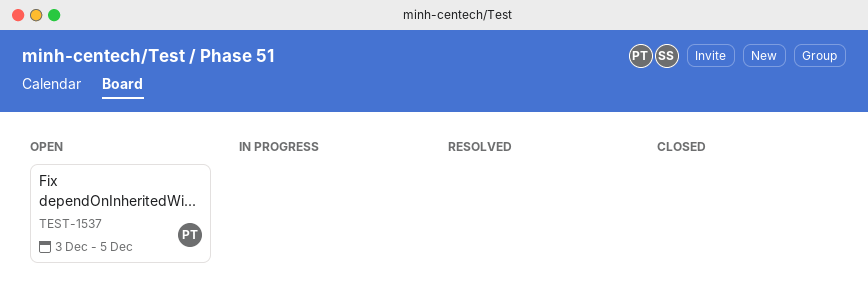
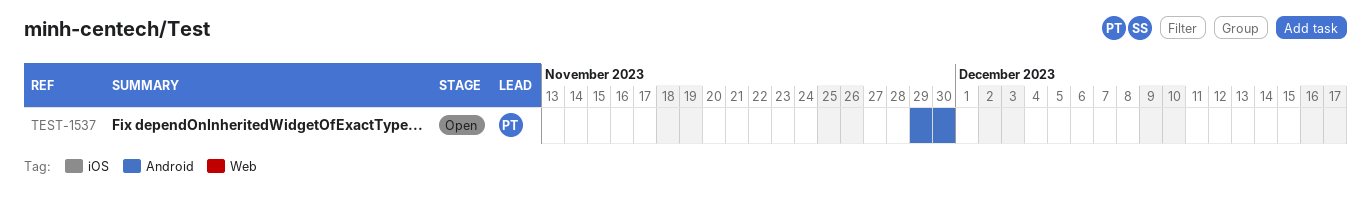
TEST-1537, start: Dec 3 -> Nov 29
TEST-1537, due: Dec 5 -> Nov 30

